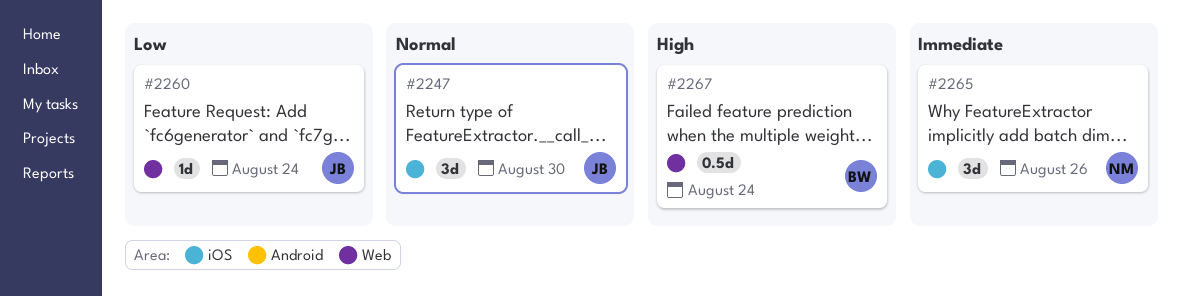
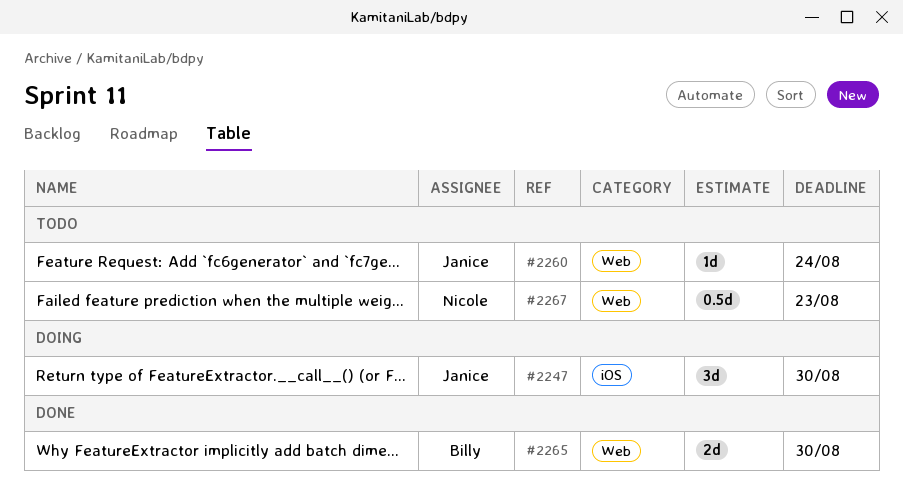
#2265, owner: Nicole -> Billy
#2265, label: iOS -> Web
#2265, estimate: 3d -> 2d
#2265, due: Aug 26 -> Aug 30
#2267, owner: Billy -> Nicole
#2267, due: Aug 24 -> Aug 23

